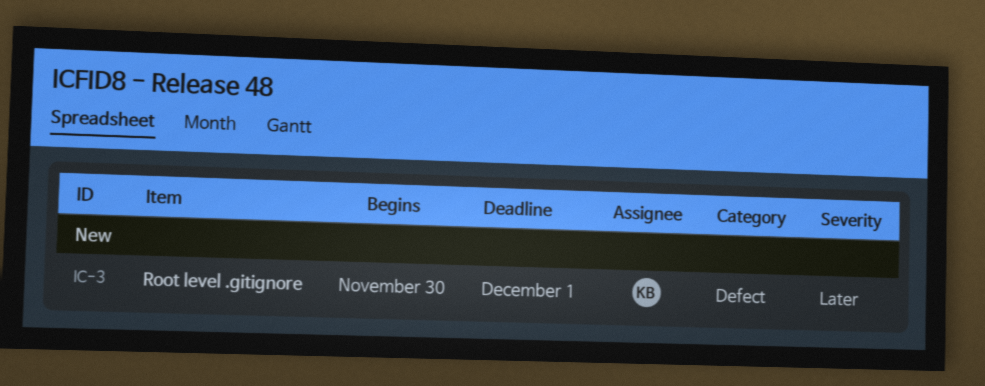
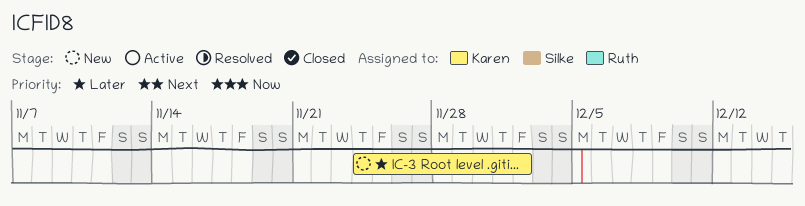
IC-3, start: Nov 30 -> Nov 24
IC-3, due: Dec 1 -> Dec 2

